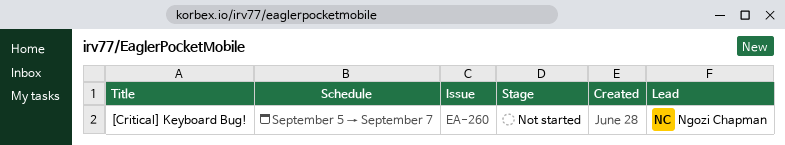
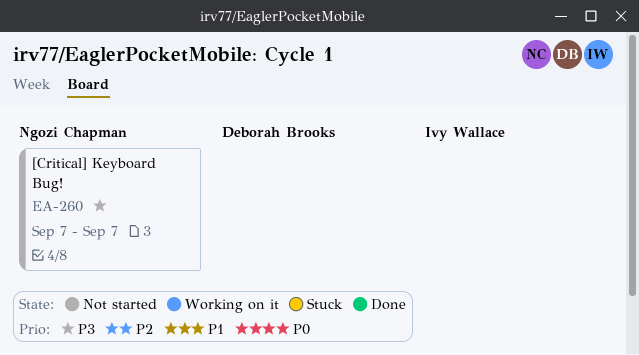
EA-260, start: Sep 5 -> Sep 7

